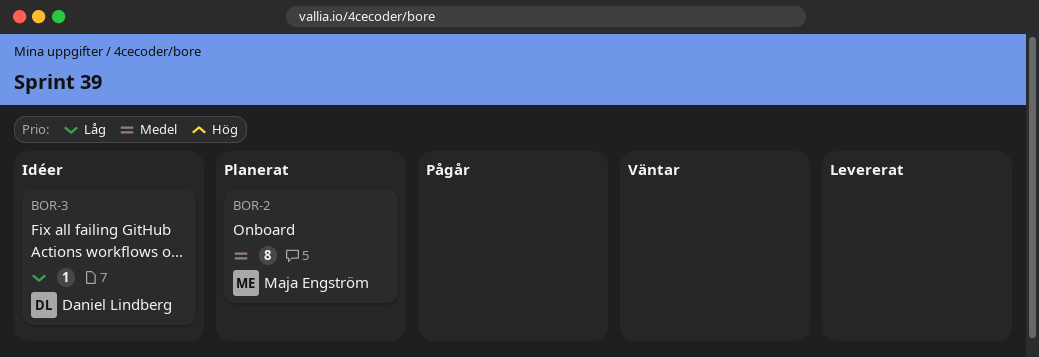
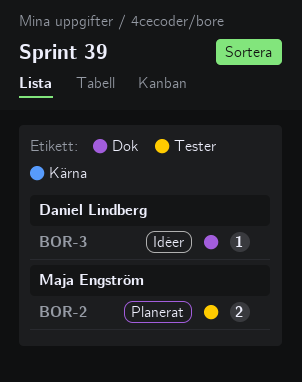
BOR-2, estimate: 8 -> 2

